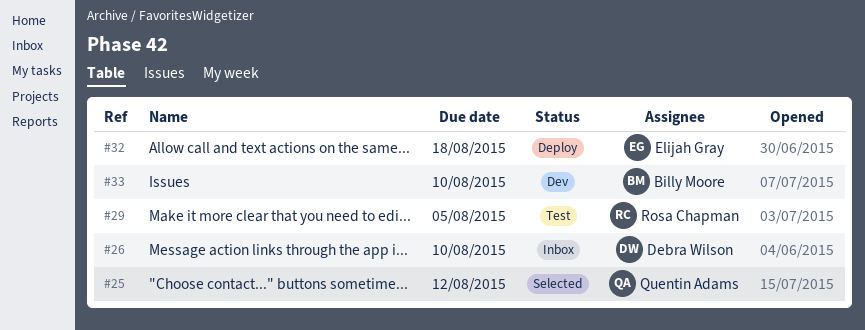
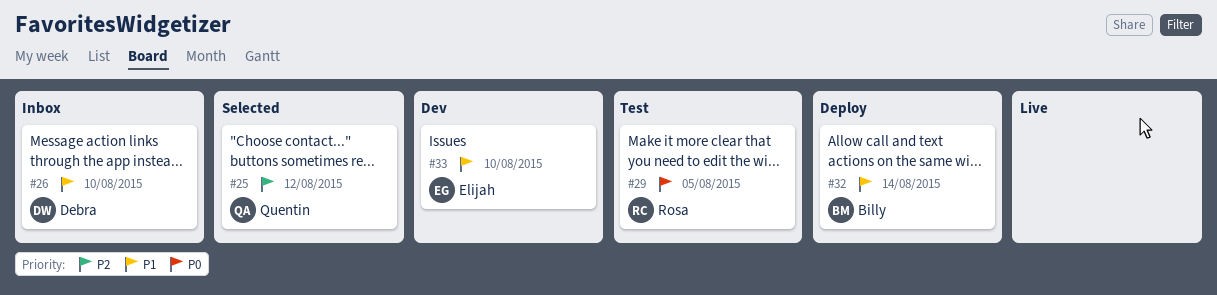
#32, owner: Elijah Gray -> Billy Moore
#32, due: Aug 18 -> Aug 14
#33, owner: Billy Moore -> Elijah Gray

